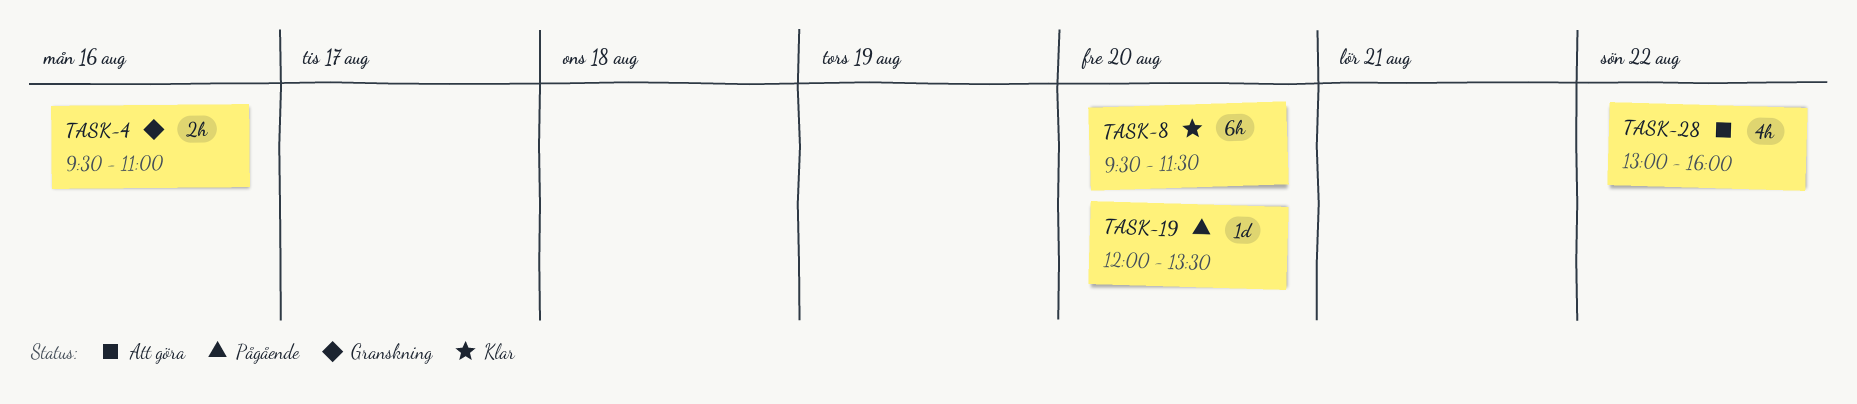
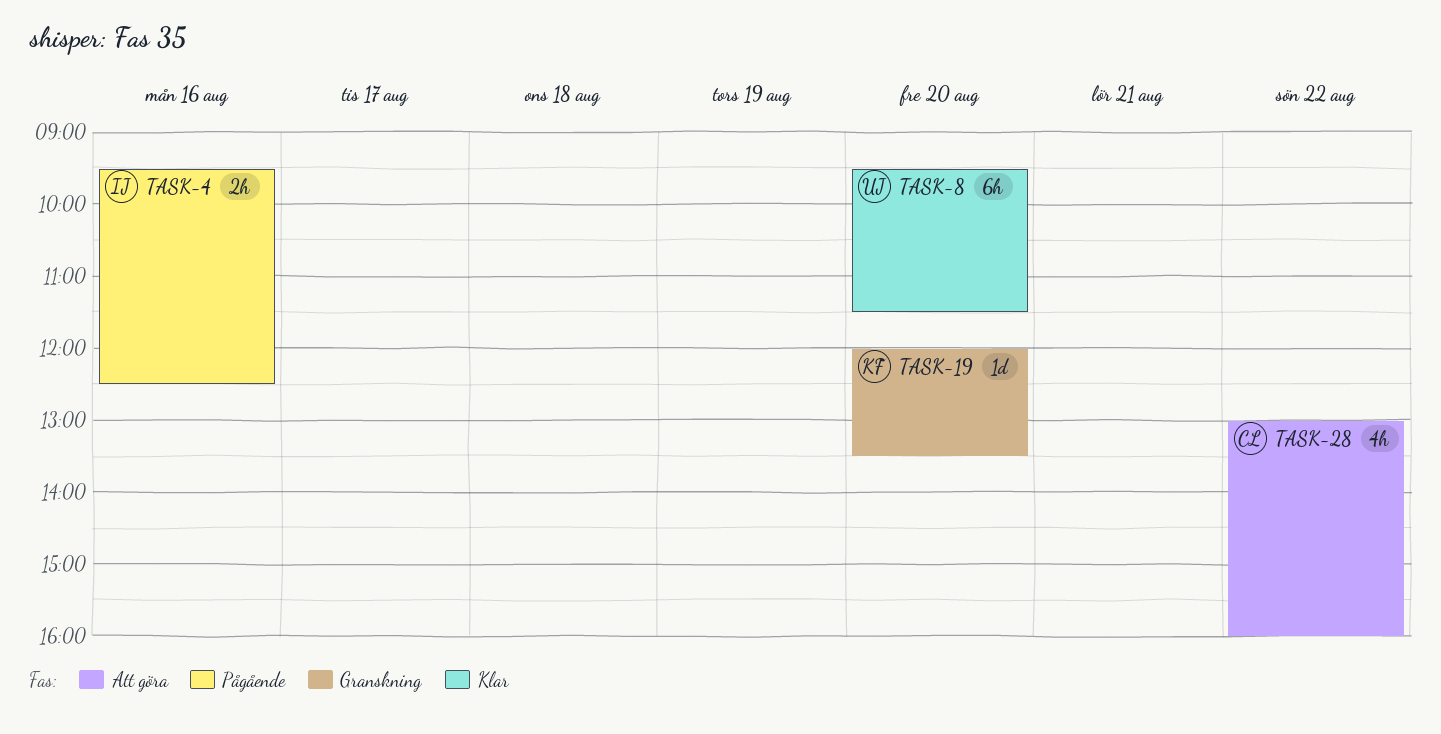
TASK-4, status: Granskning -> Pågående
TASK-4, ends: 11:00 -> 12:30
TASK-19, status: Pågående -> Granskning

